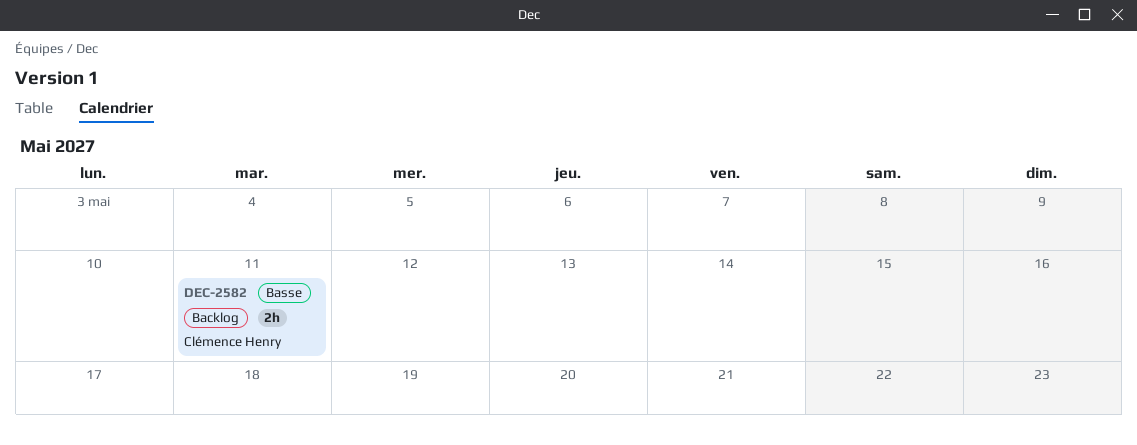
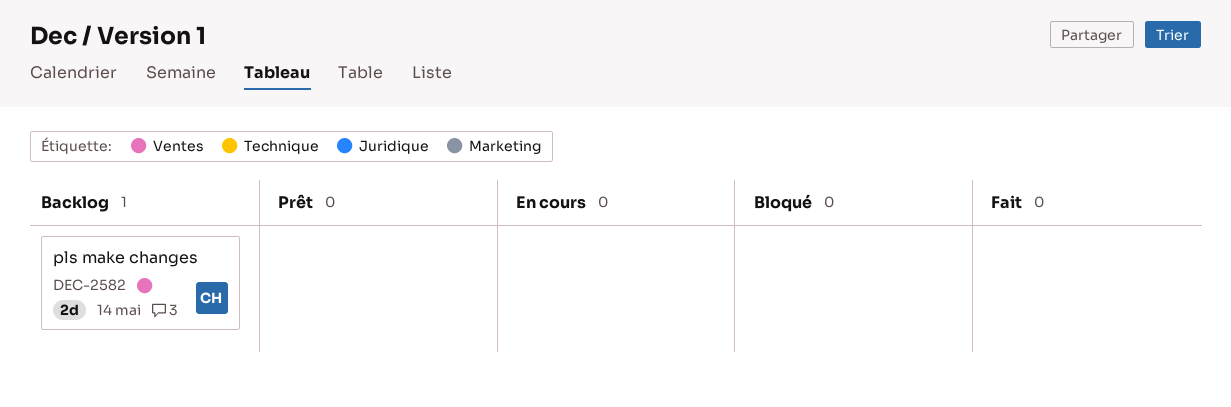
DEC-2582, estimate: 2h -> 2d
DEC-2582, due: May 11 -> May 14

